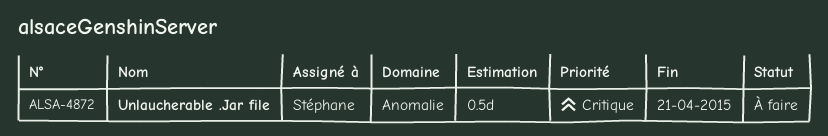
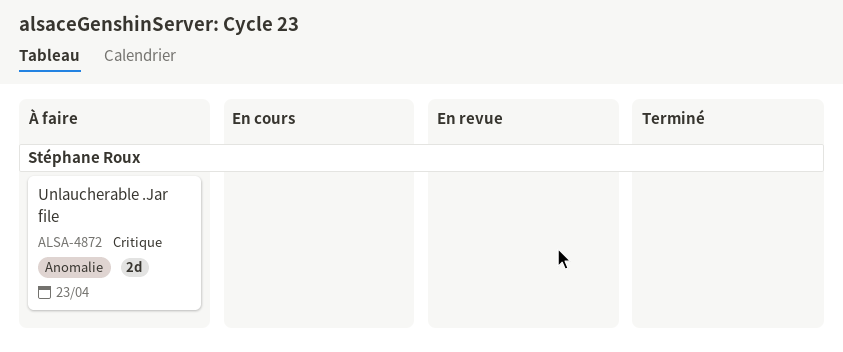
ALSA-4872, estimate: 0.5d -> 2d
ALSA-4872, due: Apr 21 -> Apr 23

